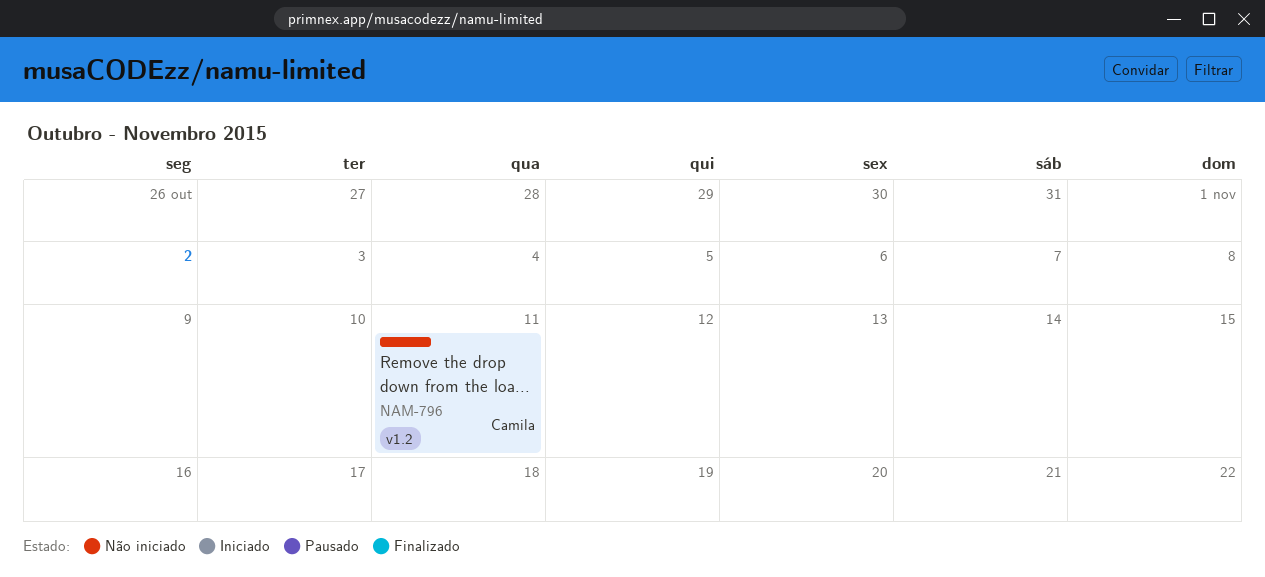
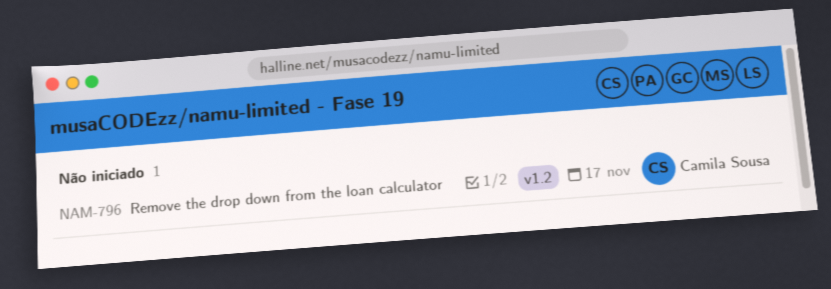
NAM-796, due: Nov 11 -> Nov 17

